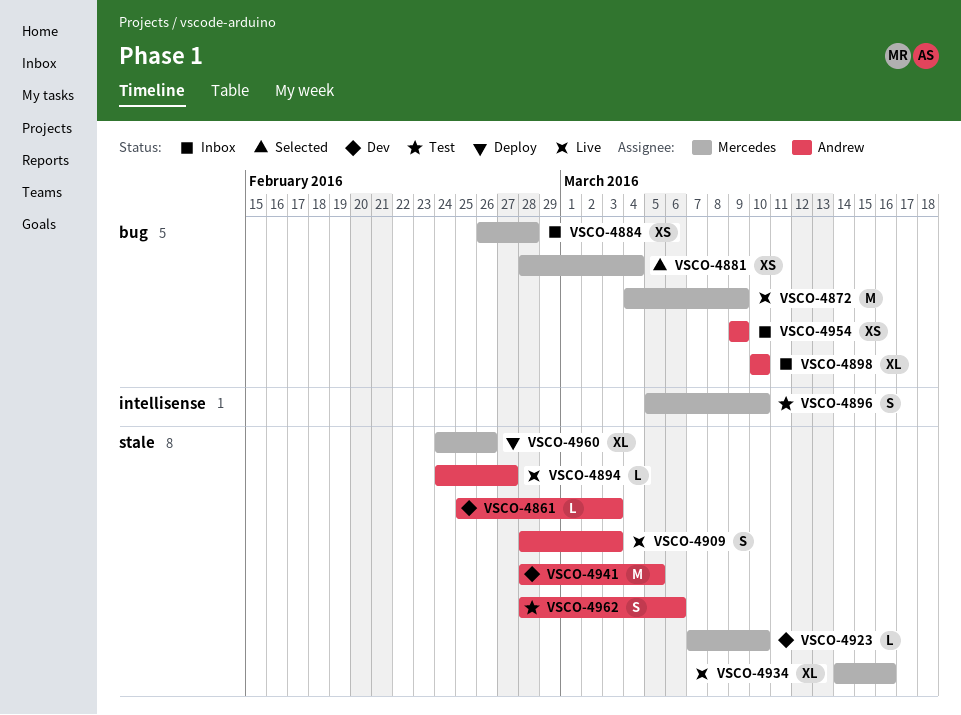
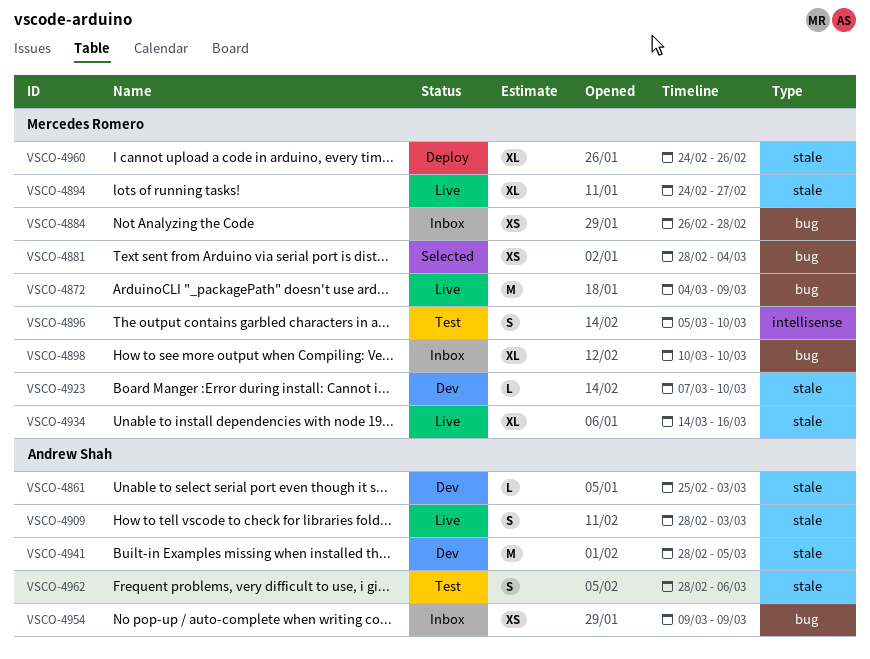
VSCO-4894, owner: Andrew Shah -> Mercedes Romero
VSCO-4894, estimate: L -> XL
VSCO-4898, owner: Andrew Shah -> Mercedes Romero

